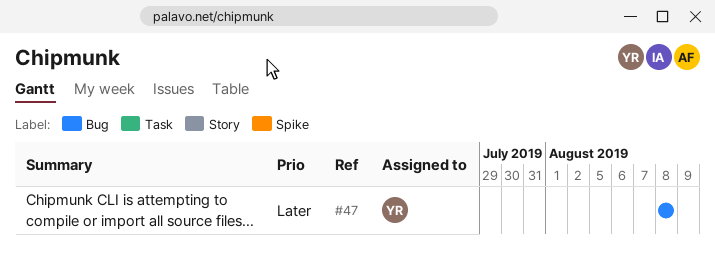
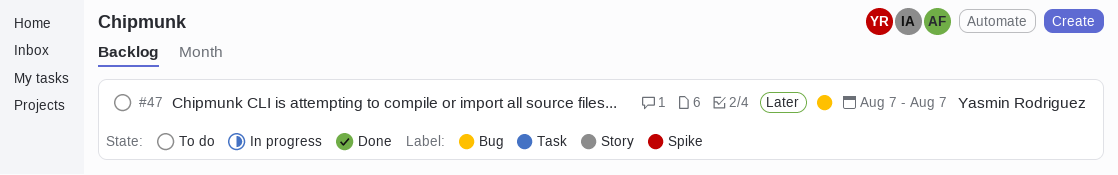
#47, start: Aug 8 -> Aug 7
#47, due: Aug 8 -> Aug 7

